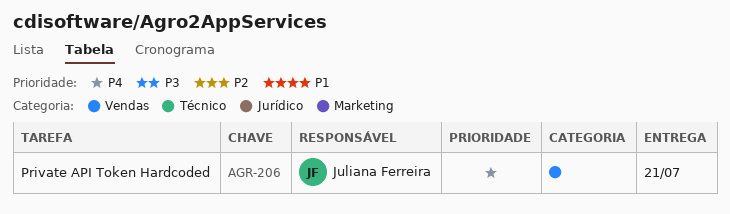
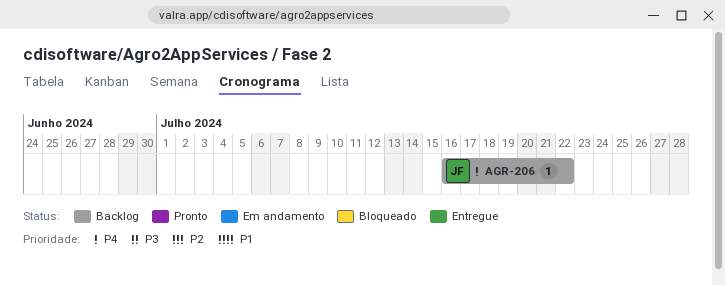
AGR-206, due: Jul 21 -> Jul 22

